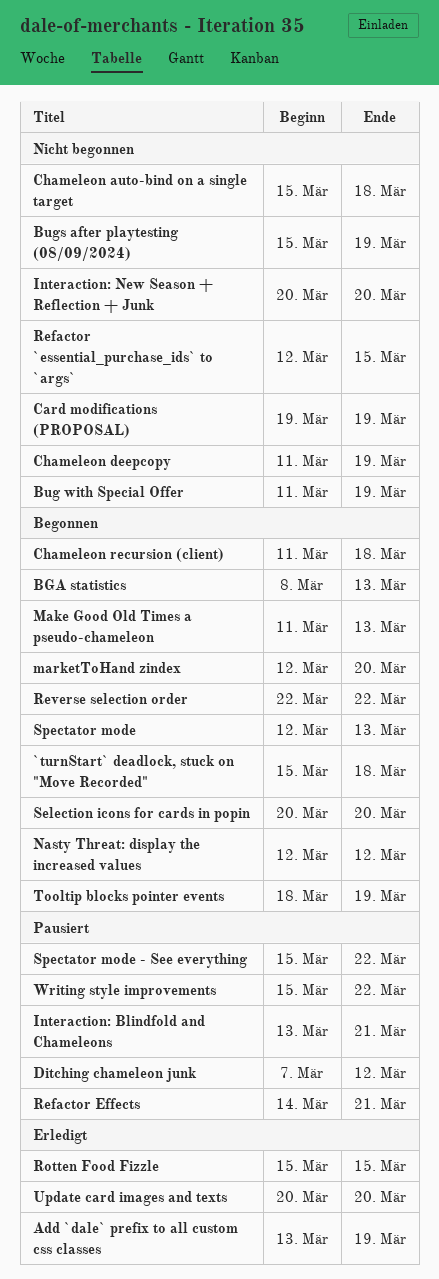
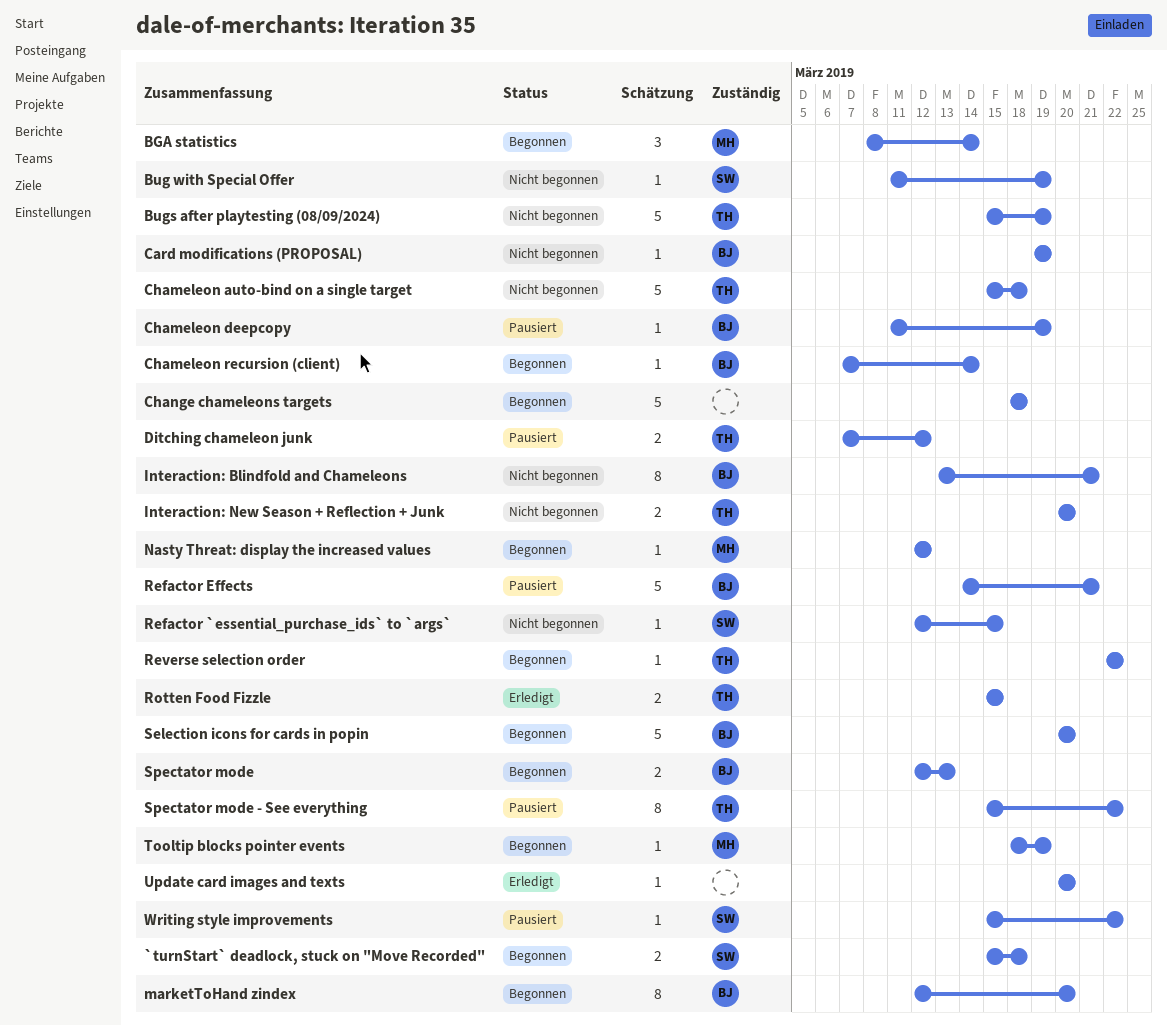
Add `dale` prefix to all custom css classes: present -> none
BGA statistics, due: Mar 13 -> Mar 14
Chameleon deepcopy, status: Nicht begonnen -> Pausiert
Chameleon recursion (client), start: Mar 11 -> Mar 7
Chameleon recursion (client), due: Mar 18 -> Mar 14
Change chameleons targets: none -> present
Interaction: Blindfold and Chameleons, status: Pausiert -> Nicht begonnen
Make Good Old Times a pseudo-chameleon: present -> none

